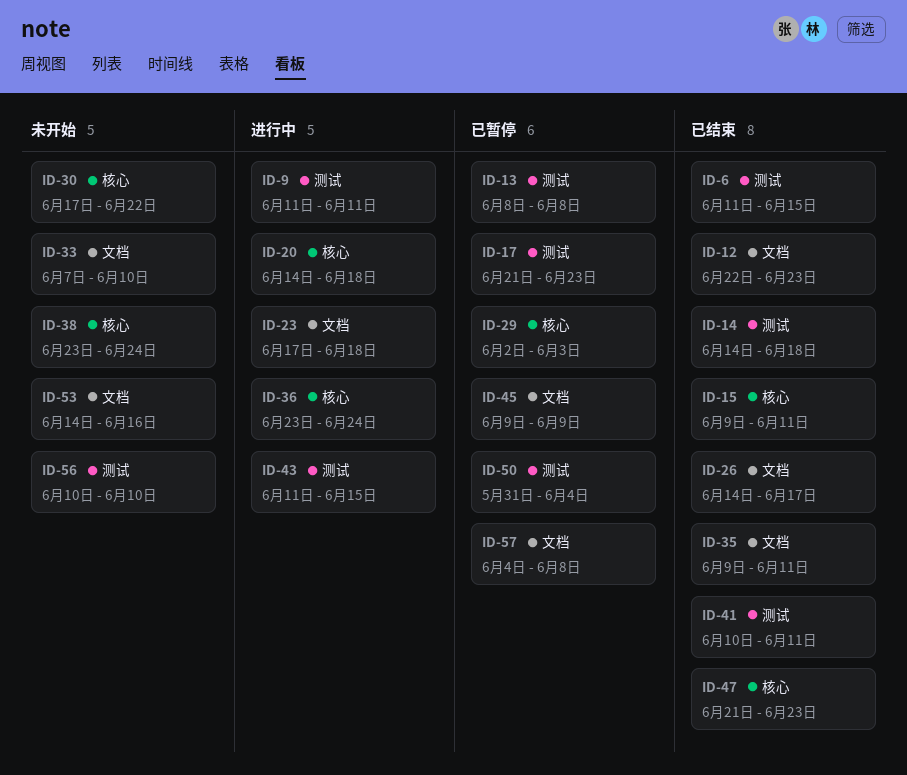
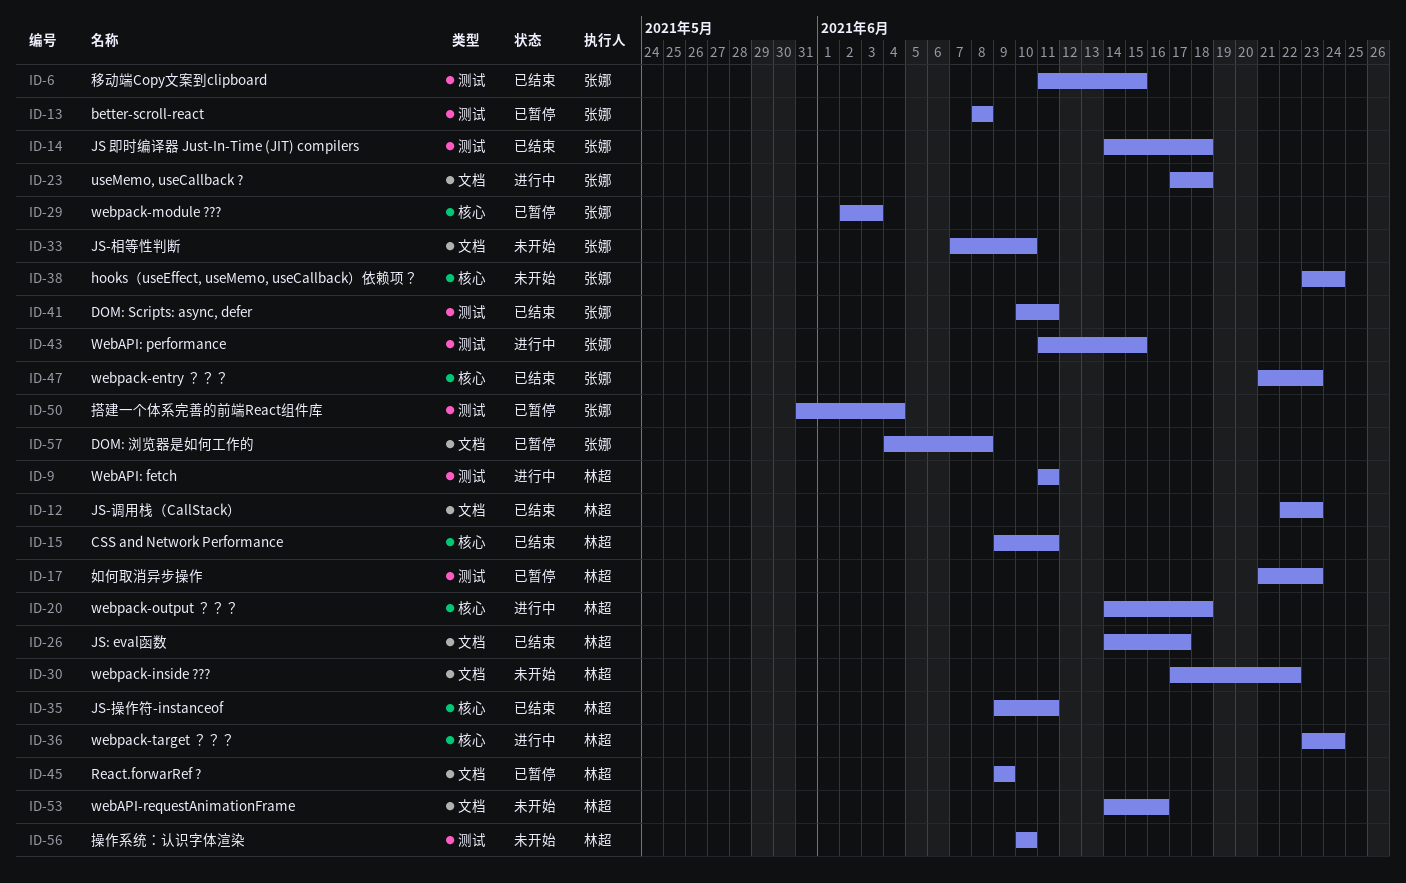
ID-30, label: 核心 -> 文档
ID-35, label: 文档 -> 核心

